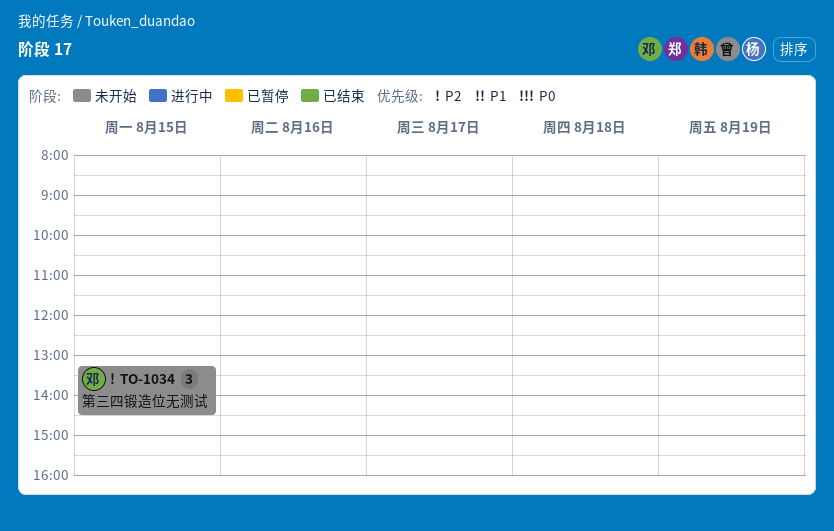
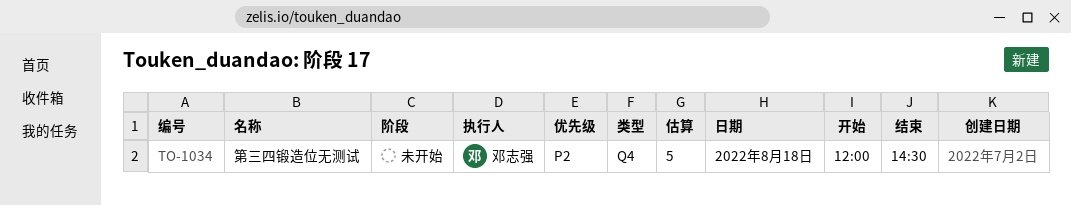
TO-1034, estimate: 3 -> 5
TO-1034, day: Aug 15 -> Aug 18
TO-1034, begins: 13:15 -> 12:00

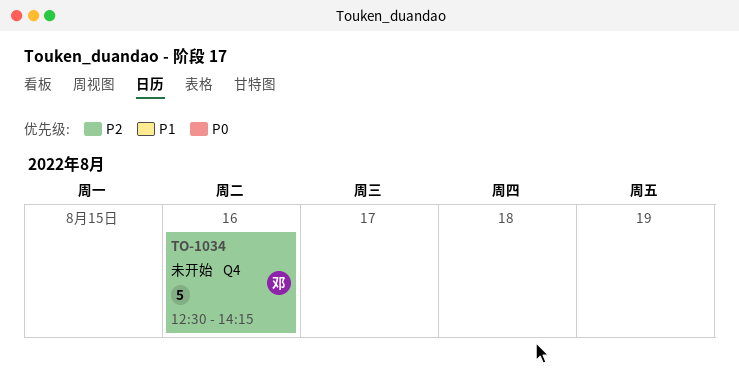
TO-1034, day: Aug 18 -> Aug 16
TO-1034, begins: 12:00 -> 12:30
TO-1034, ends: 14:30 -> 14:15

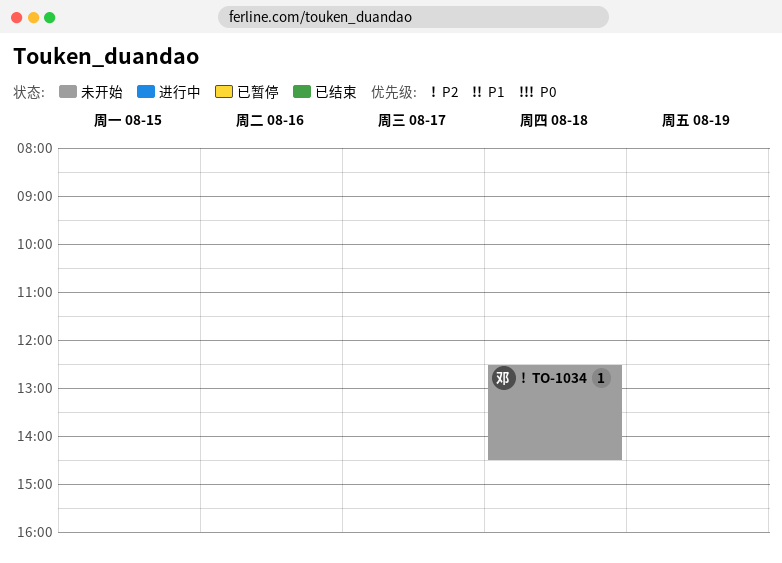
TO-1034, estimate: 5 -> 1
TO-1034, day: Aug 16 -> Aug 18
TO-1034, ends: 14:15 -> 14:30

